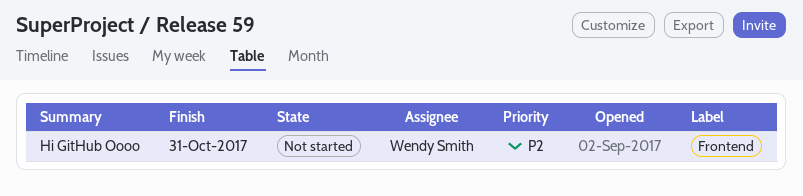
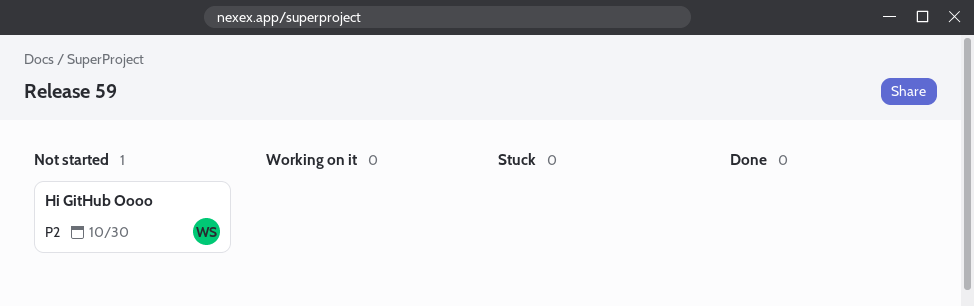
Hi GitHub Oooo, due: Oct 31 -> Oct 30

